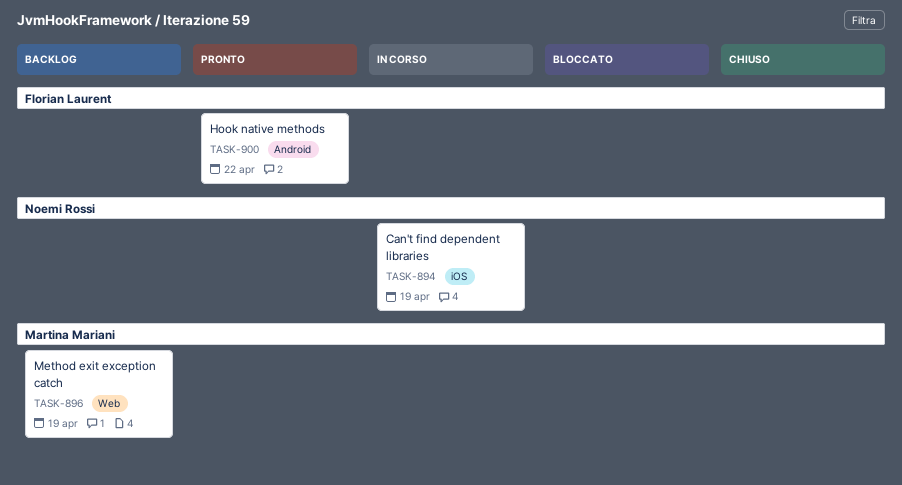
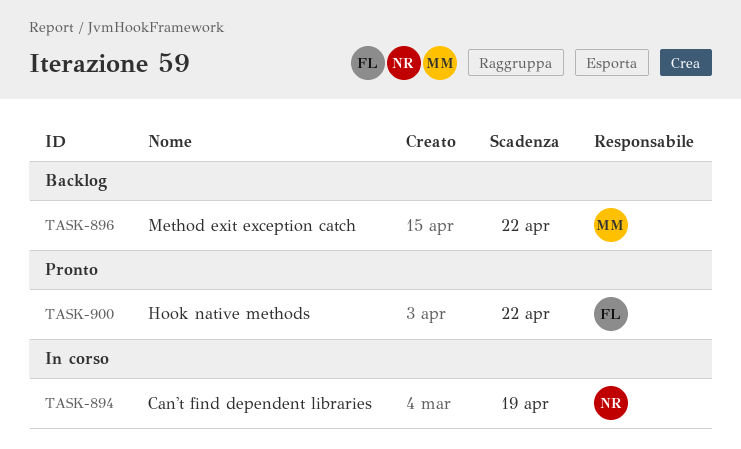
TASK-896, due: Apr 19 -> Apr 22

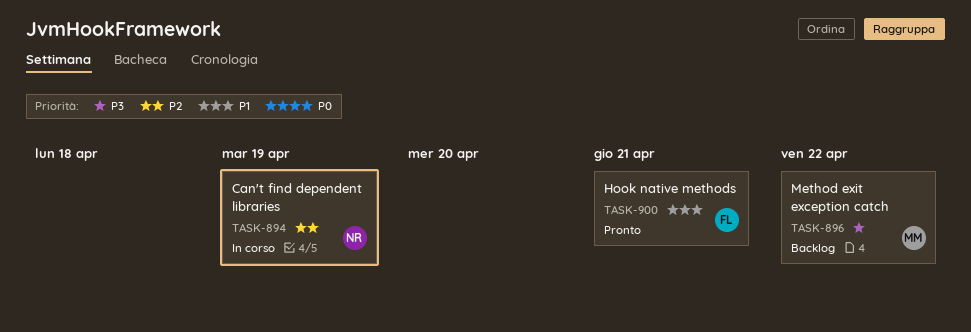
TASK-900, due: Apr 22 -> Apr 21

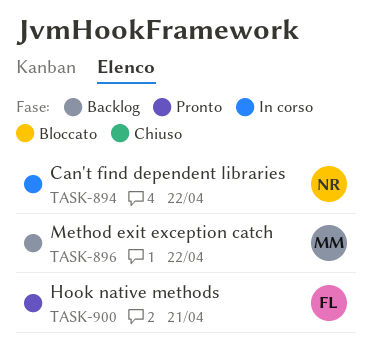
TASK-894, due: Apr 19 -> Apr 22

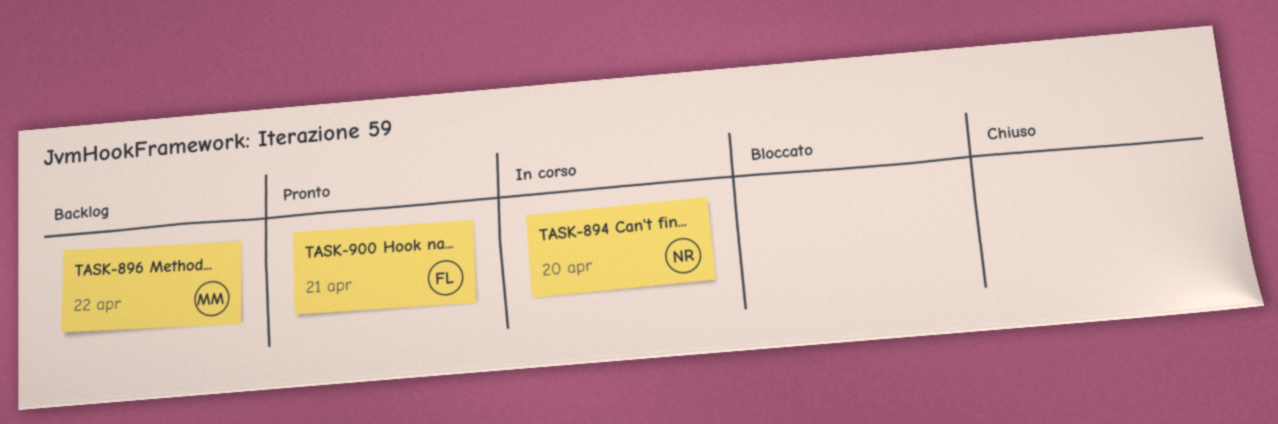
TASK-894, due: Apr 22 -> Apr 20

